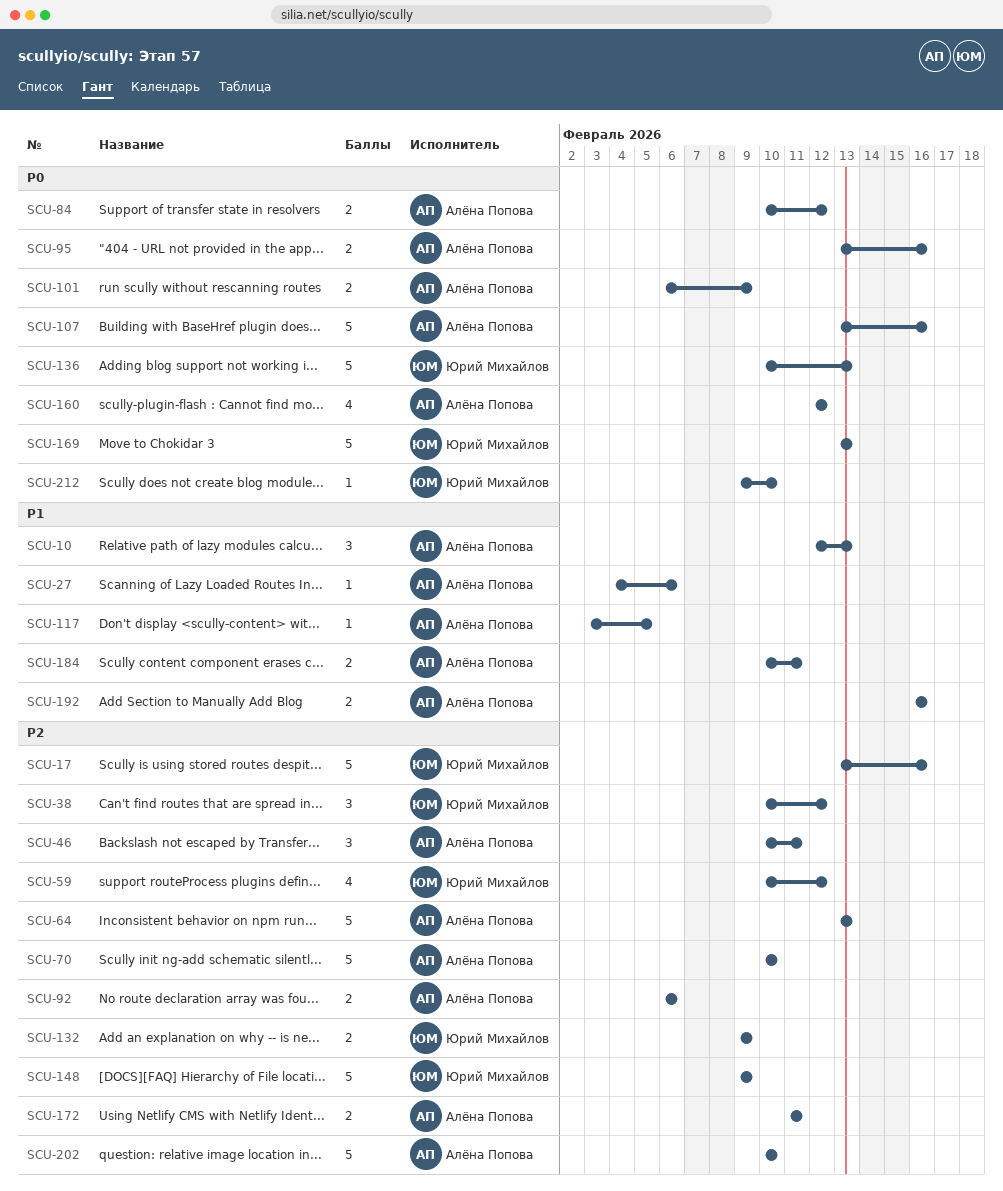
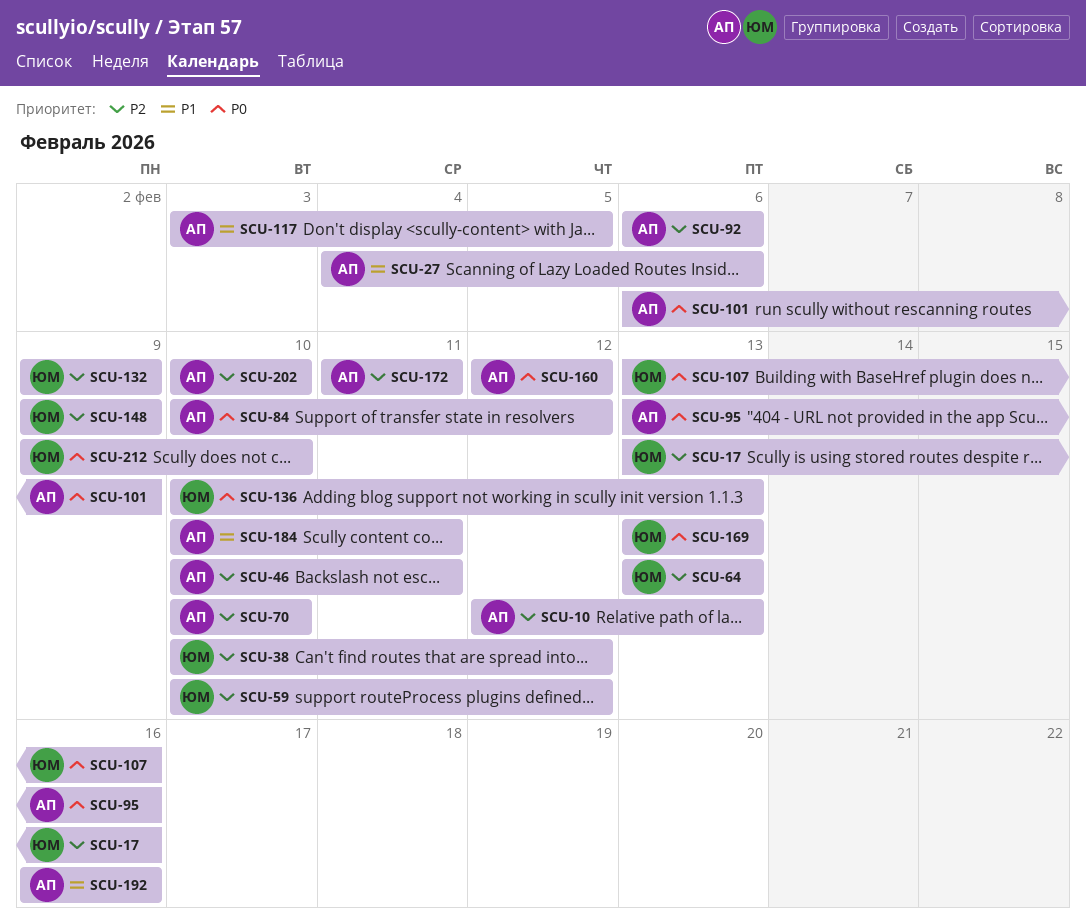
SCU-10, priority: P1 -> P2
SCU-64, owner: Алёна Попова -> Юрий Михайлов
SCU-107, owner: Алёна Попова -> Юрий Михайлов

